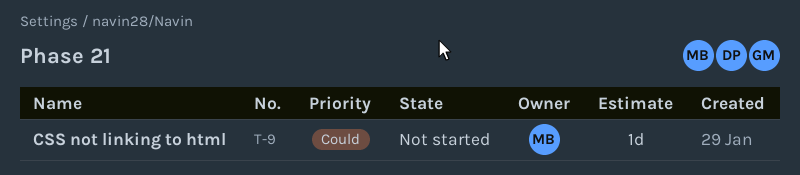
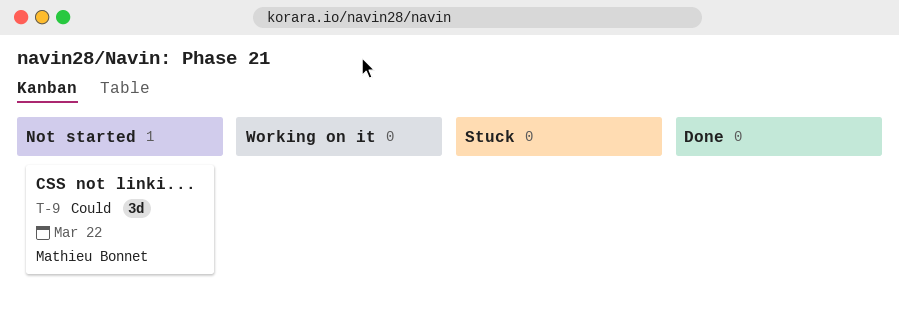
T-9, estimate: 1d -> 3d

